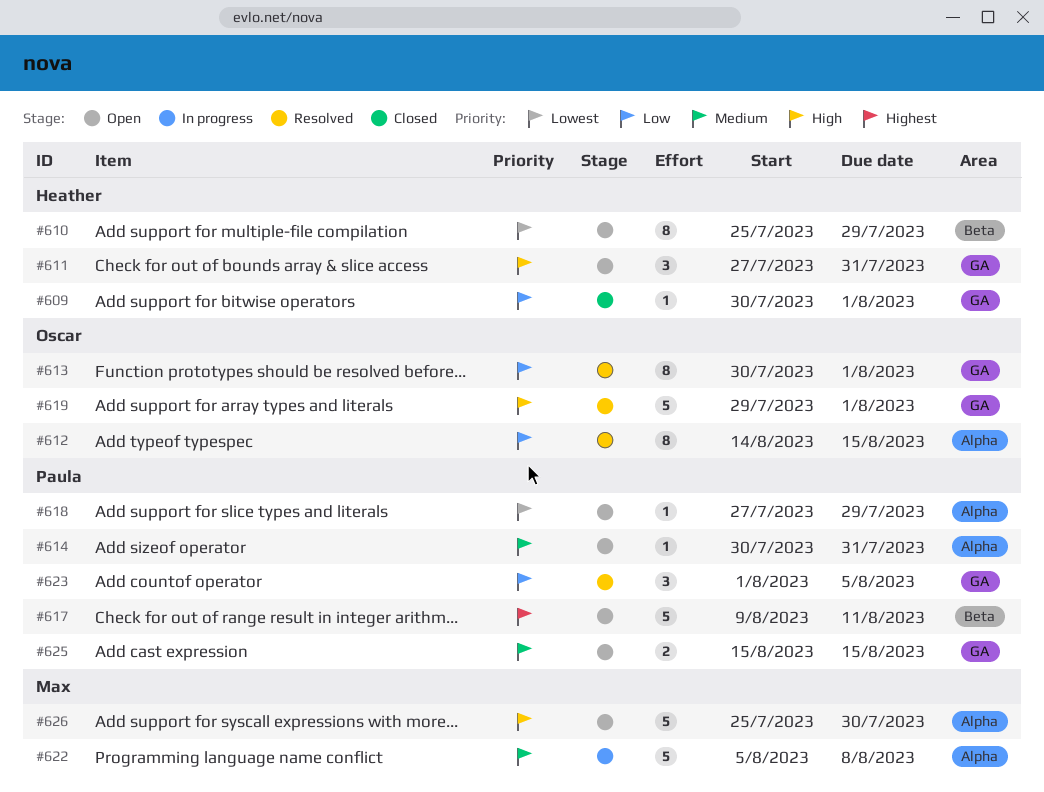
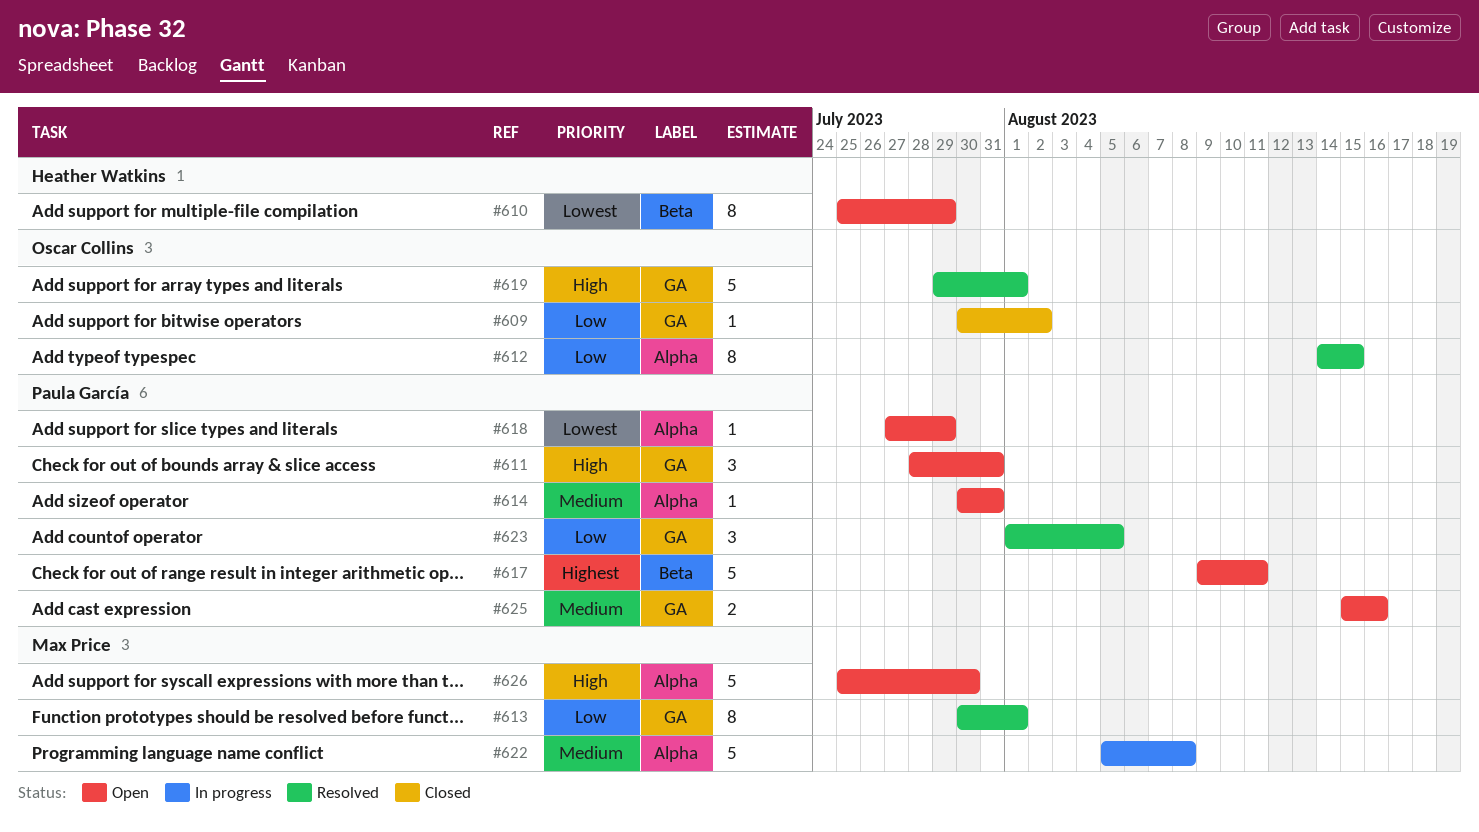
#609, owner: Heather Watkins -> Oscar Collins
#609, due: Aug 1 -> Aug 2
#611, owner: Heather Watkins -> Paula García
#611, start: Jul 27 -> Jul 28
#613, owner: Oscar Collins -> Max Price
#625, due: Aug 15 -> Aug 16

